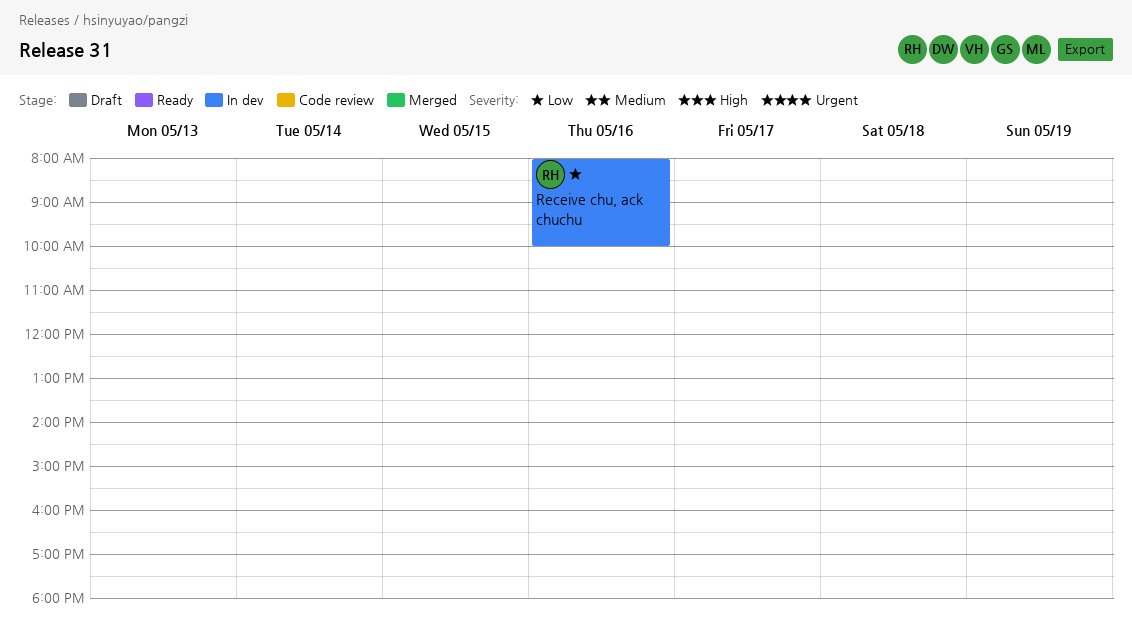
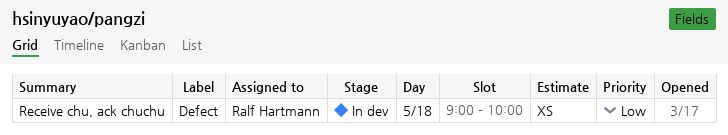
Receive chu, ack chuchu, day: May 16 -> May 18
Receive chu, ack chuchu, begins: 08:00 -> 09:00

